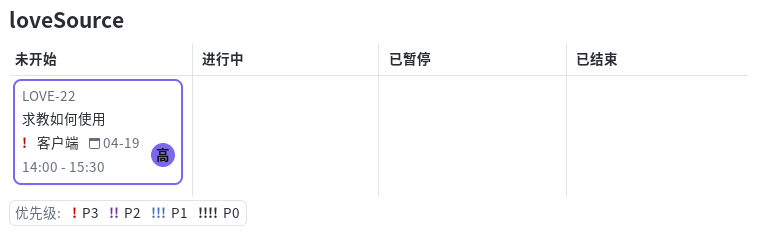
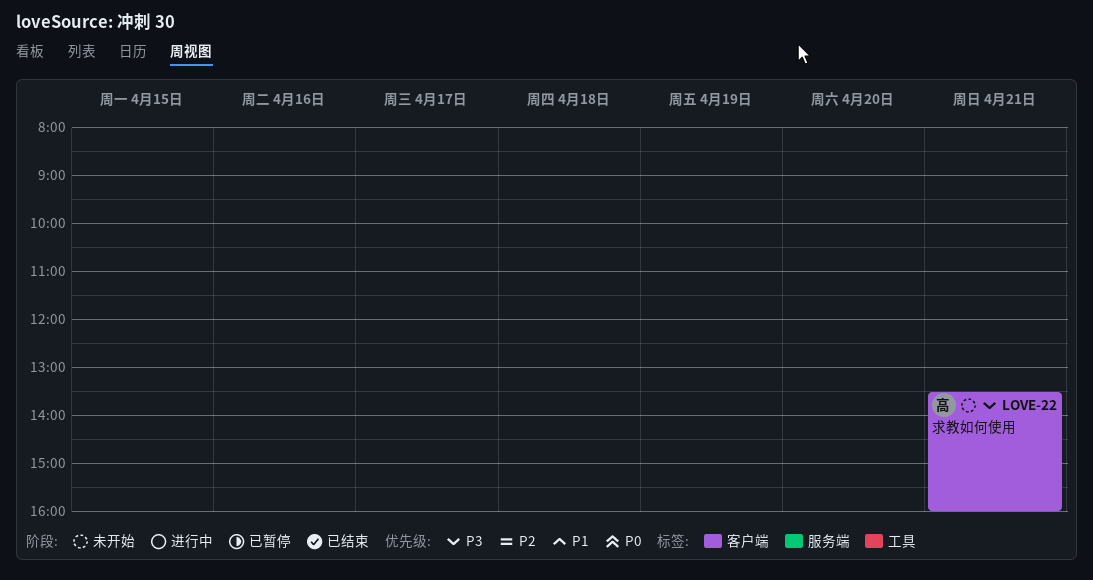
LOVE-22, day: Apr 19 -> Apr 21
LOVE-22, begins: 14:00 -> 13:30
LOVE-22, ends: 15:30 -> 16:00

